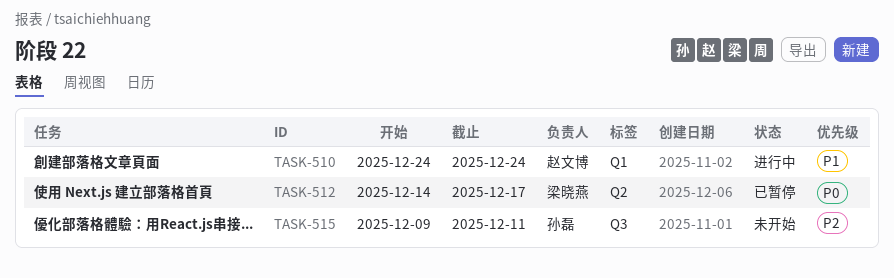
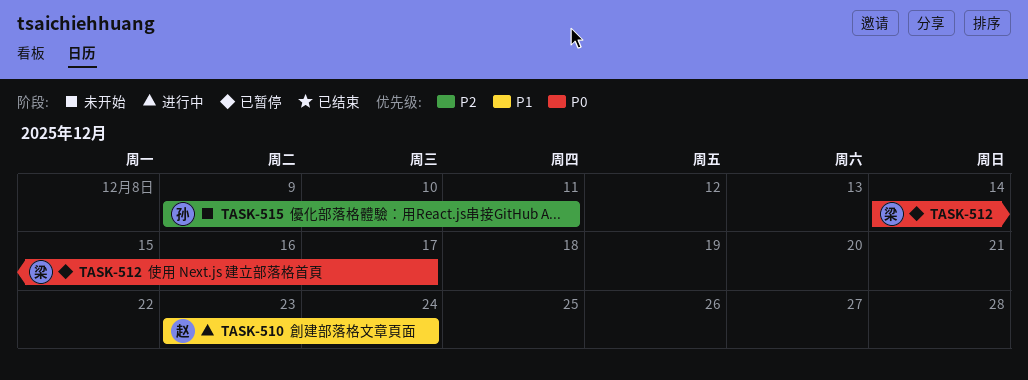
TASK-510, start: Dec 24 -> Dec 23

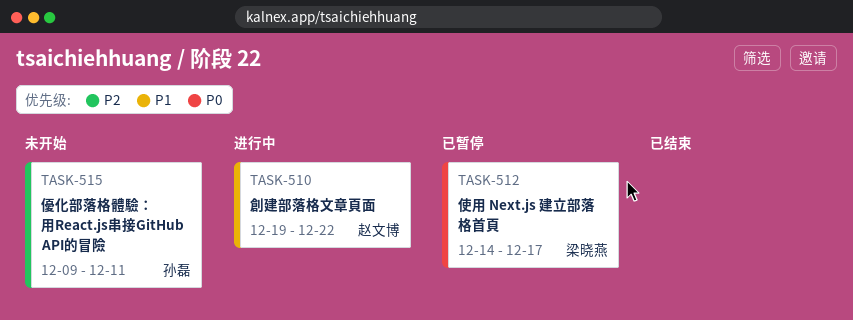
TASK-510, start: Dec 23 -> Dec 19
TASK-510, due: Dec 24 -> Dec 22

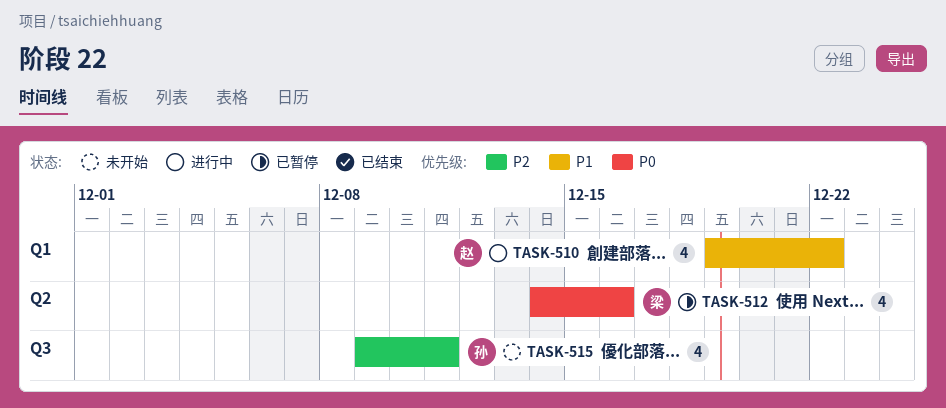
TASK-512, due: Dec 17 -> Dec 16

